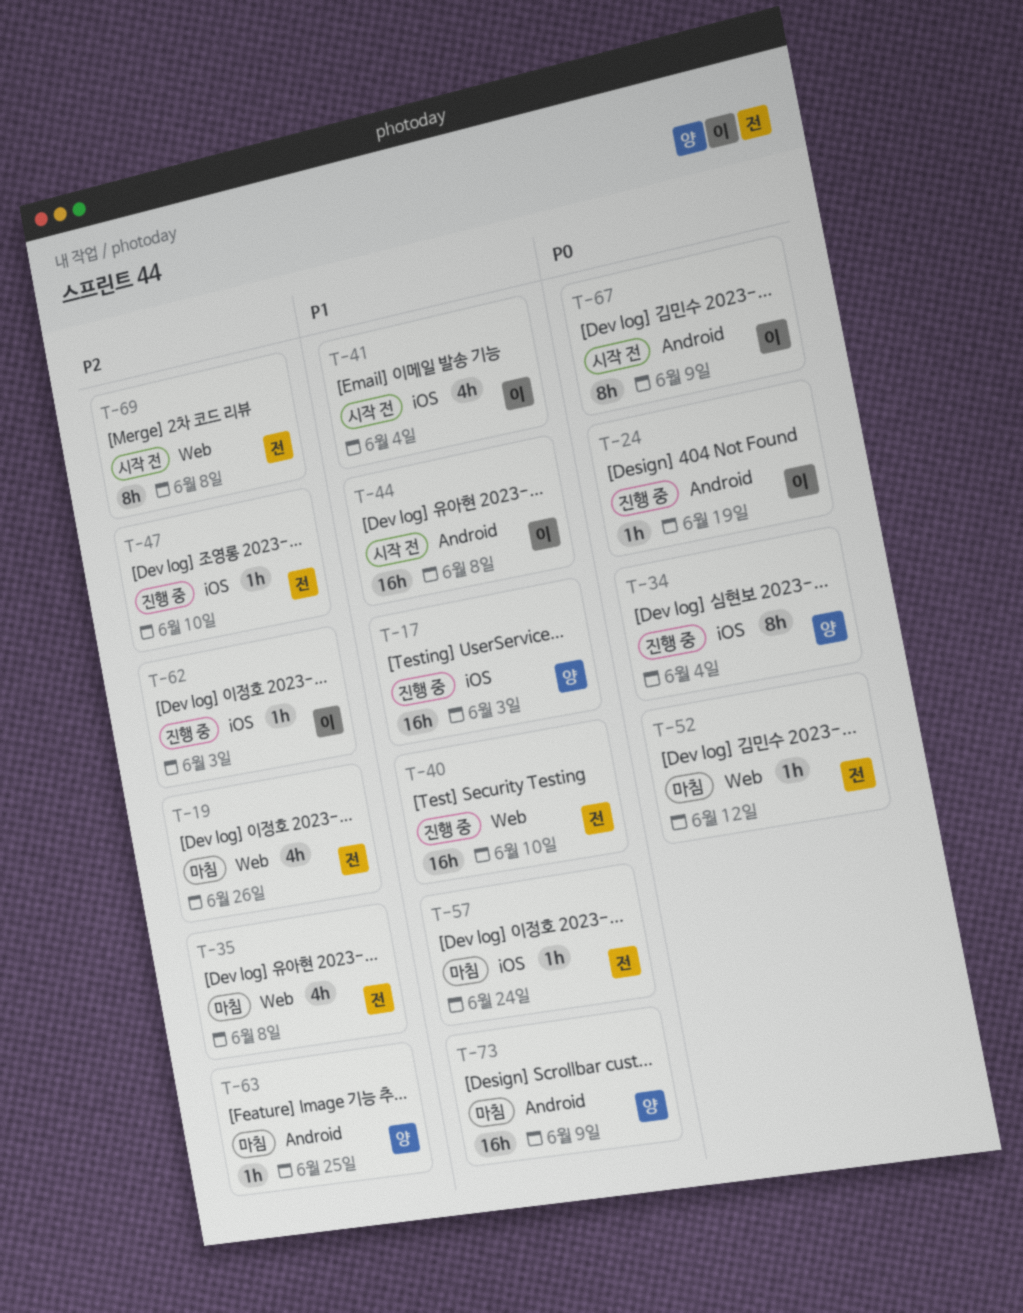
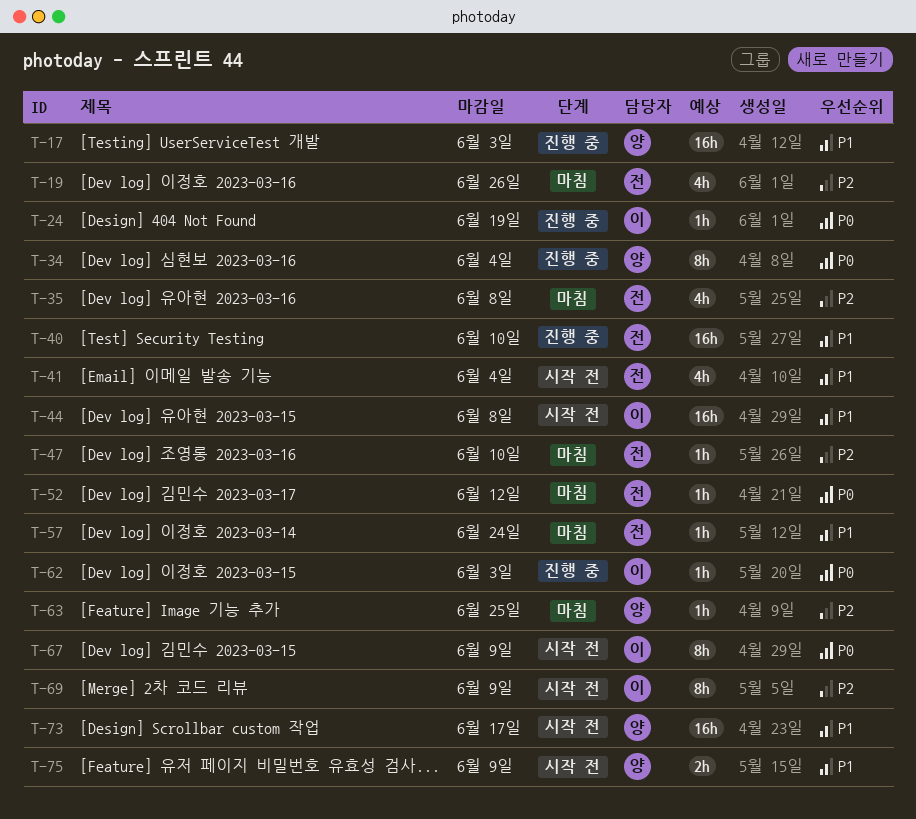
T-41, owner: 이 -> 전
T-47, status: 진행 중 -> 마침
T-62, priority: P2 -> P0
T-69, owner: 전 -> 이
T-69, due: Jun 8 -> Jun 9
T-73, status: 마침 -> 시작 전
T-73, due: Jun 9 -> Jun 17
T-75: none -> present

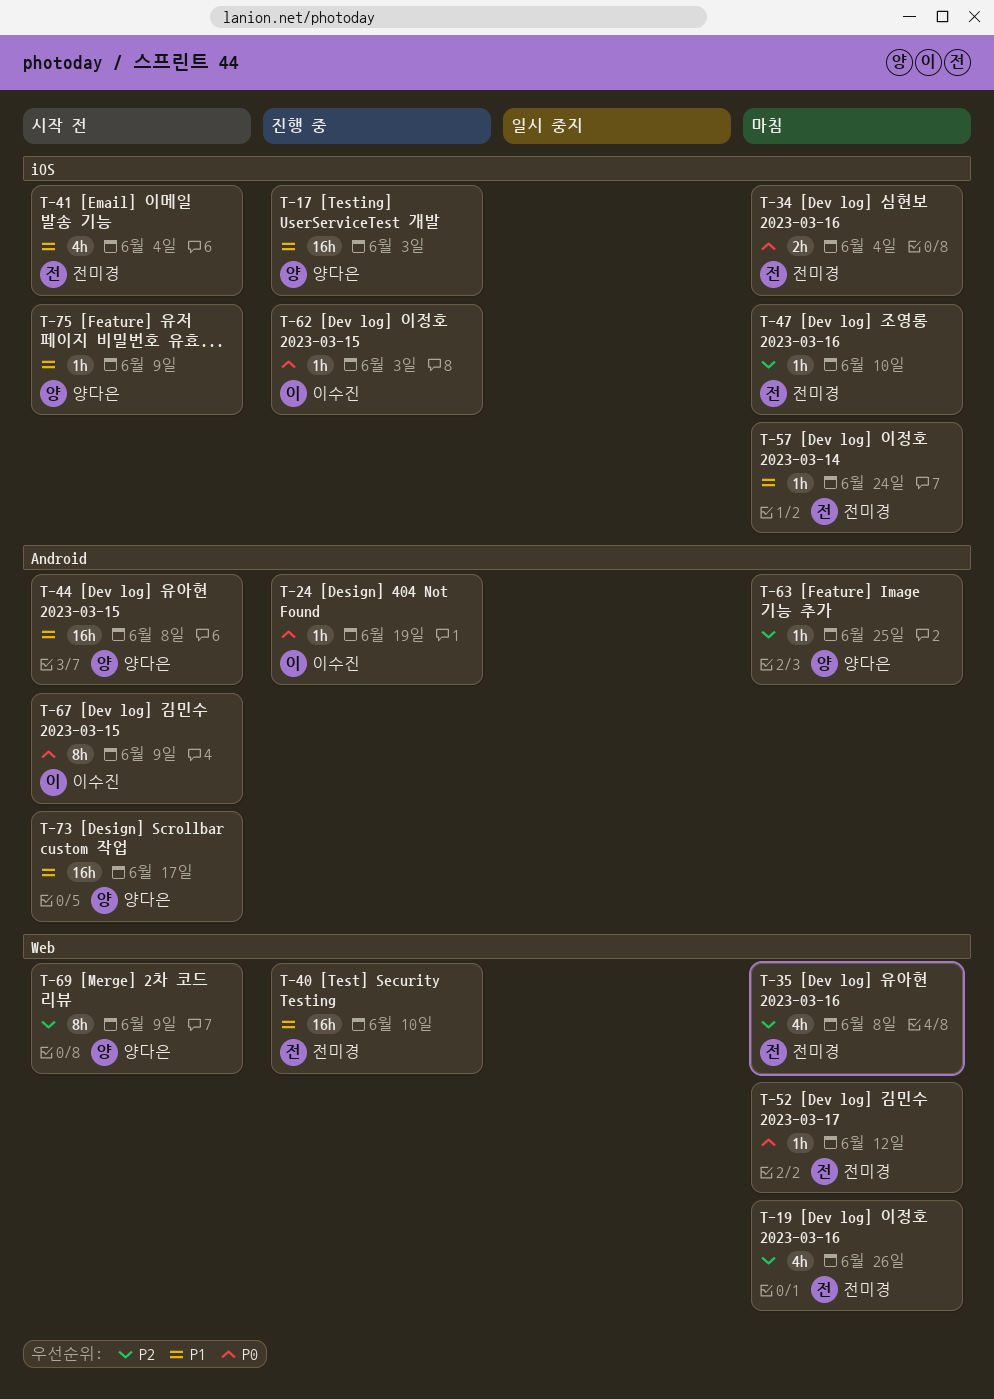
T-34, status: 진행 중 -> 마침
T-34, owner: 양다은 -> 전미경
T-34, estimate: 8h -> 2h
T-44, owner: 이수진 -> 양다은
T-69, owner: 이수진 -> 양다은
T-75, estimate: 2h -> 1h

